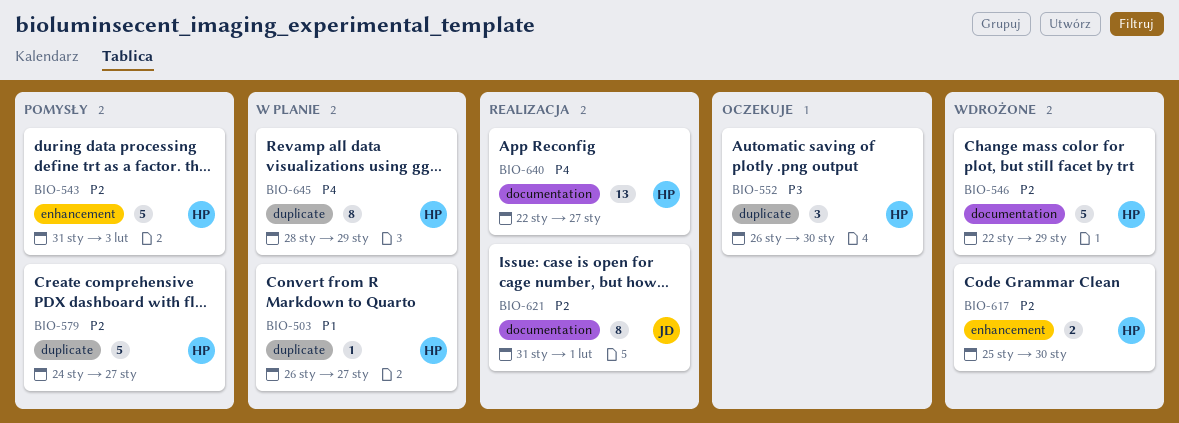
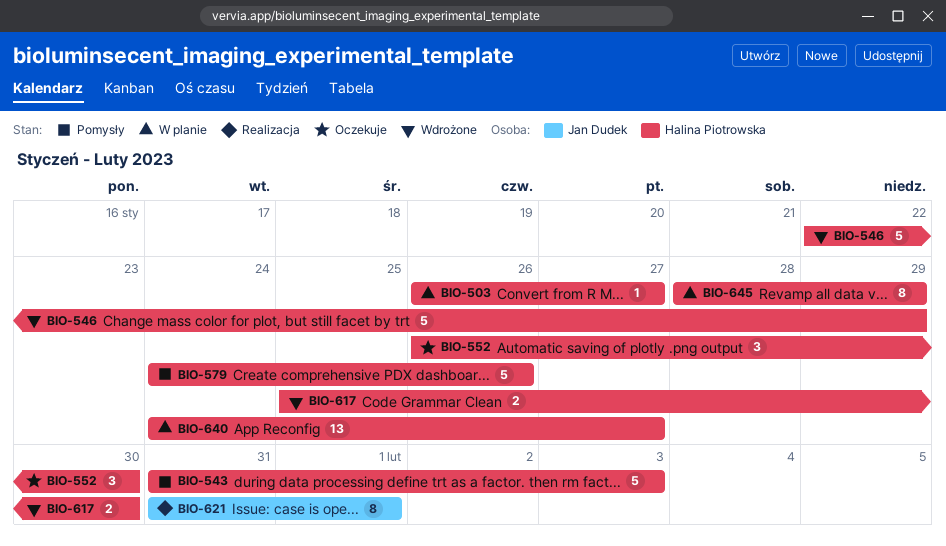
BIO-579, due: Jan 27 -> Jan 26
BIO-640, status: Realizacja -> W planie
BIO-640, start: Jan 22 -> Jan 24

